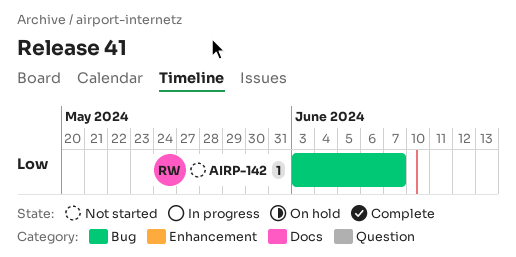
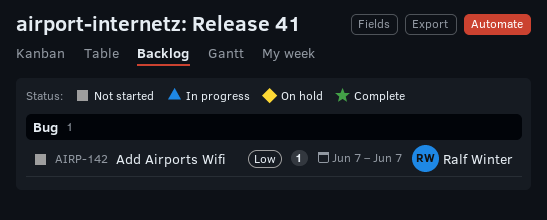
AIRP-142, start: Jun 3 -> Jun 7

